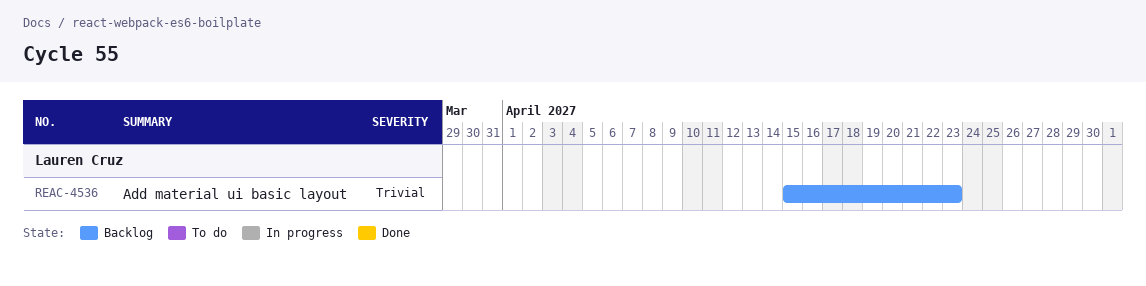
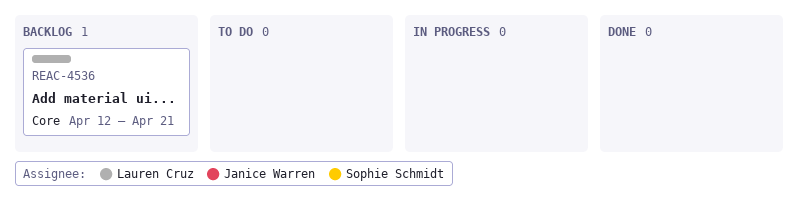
REAC-4536, start: Apr 15 -> Apr 12
REAC-4536, due: Apr 23 -> Apr 21

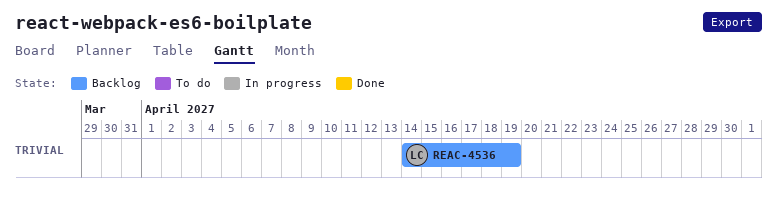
REAC-4536, start: Apr 12 -> Apr 14
REAC-4536, due: Apr 21 -> Apr 19

